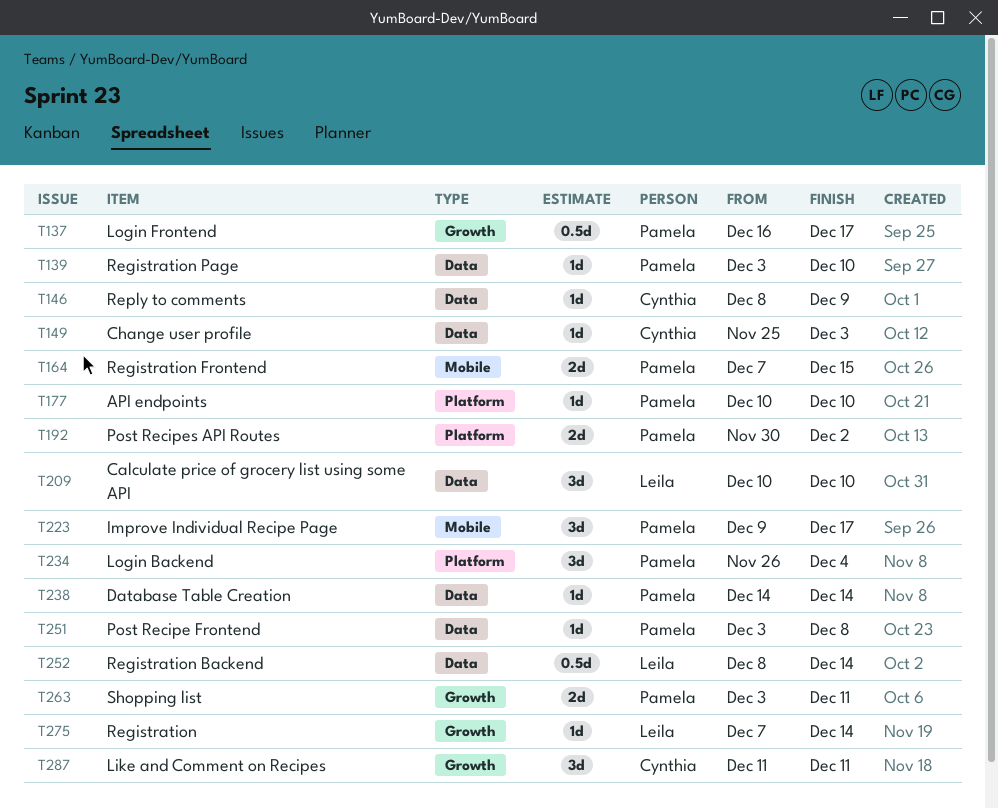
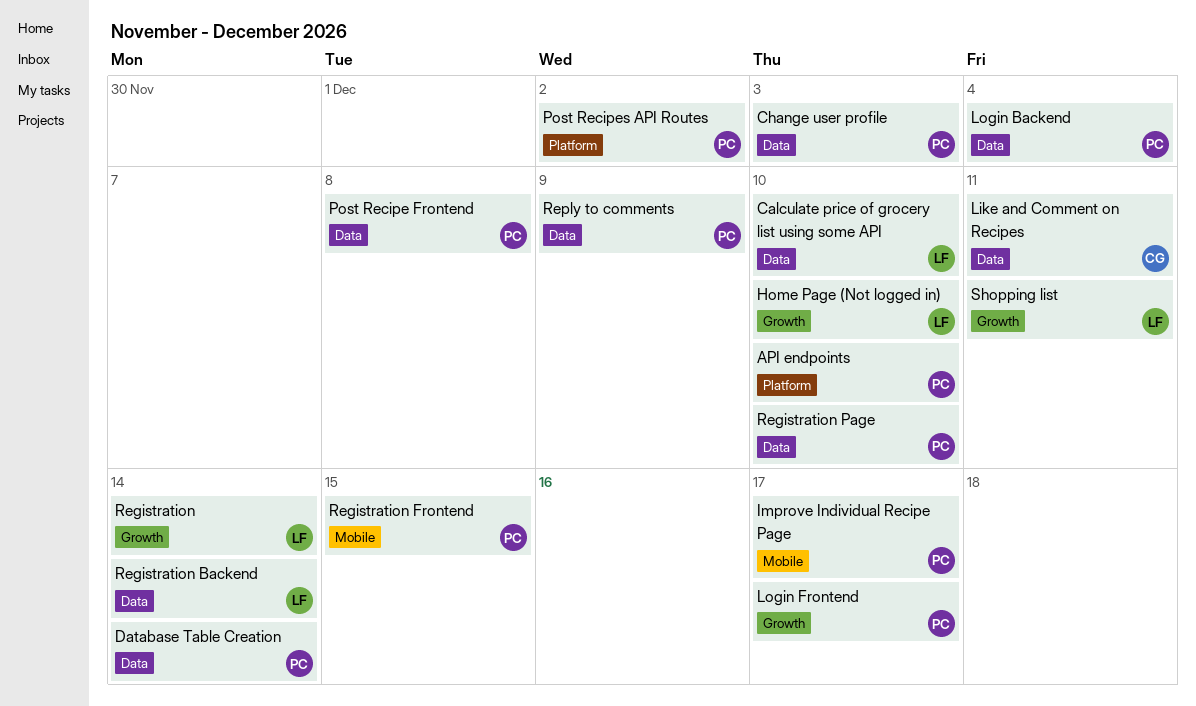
Change user profile, owner: Cynthia -> Pamela
Home Page (Not logged in): none -> present
Like and Comment on Recipes, label: Growth -> Data
Login Backend, label: Platform -> Data
Reply to comments, owner: Cynthia -> Pamela
Shopping list, owner: Pamela -> Leila

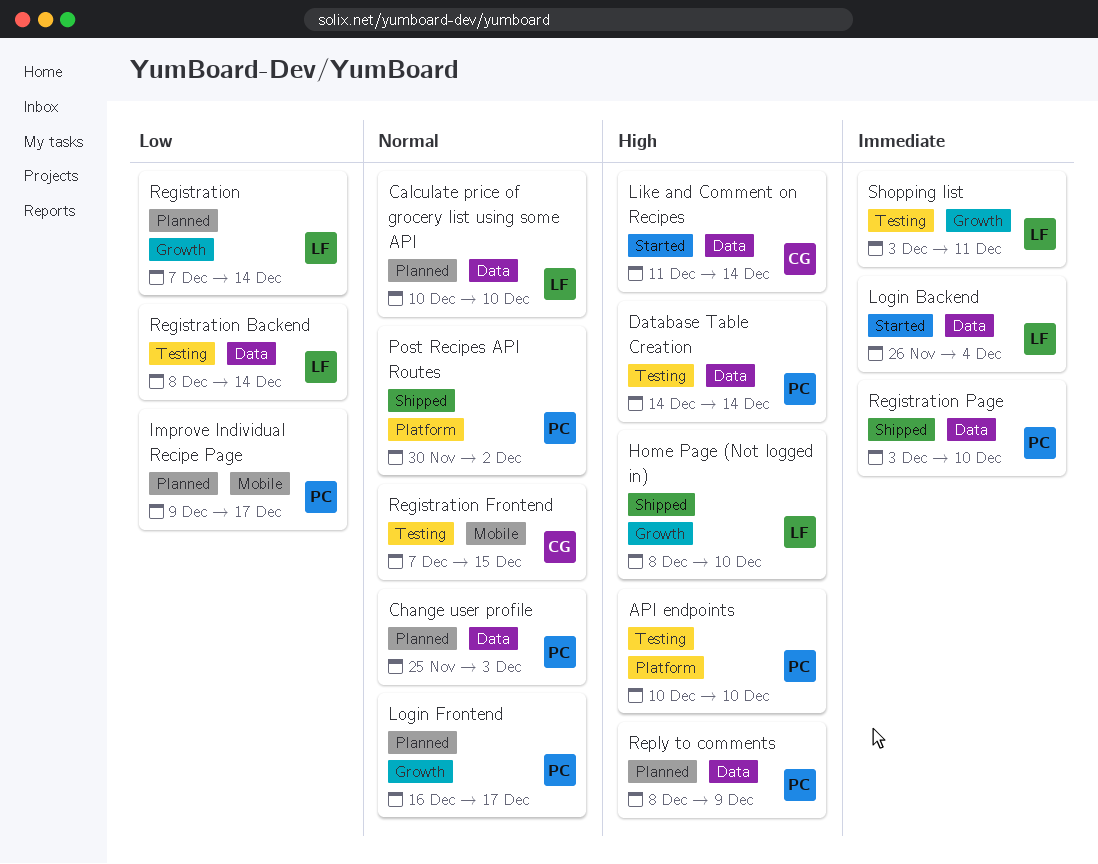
Like and Comment on Recipes, due: Dec 11 -> Dec 14
Login Backend, owner: PC -> LF
Post Recipe Frontend: present -> none
Registration Frontend, owner: PC -> CG

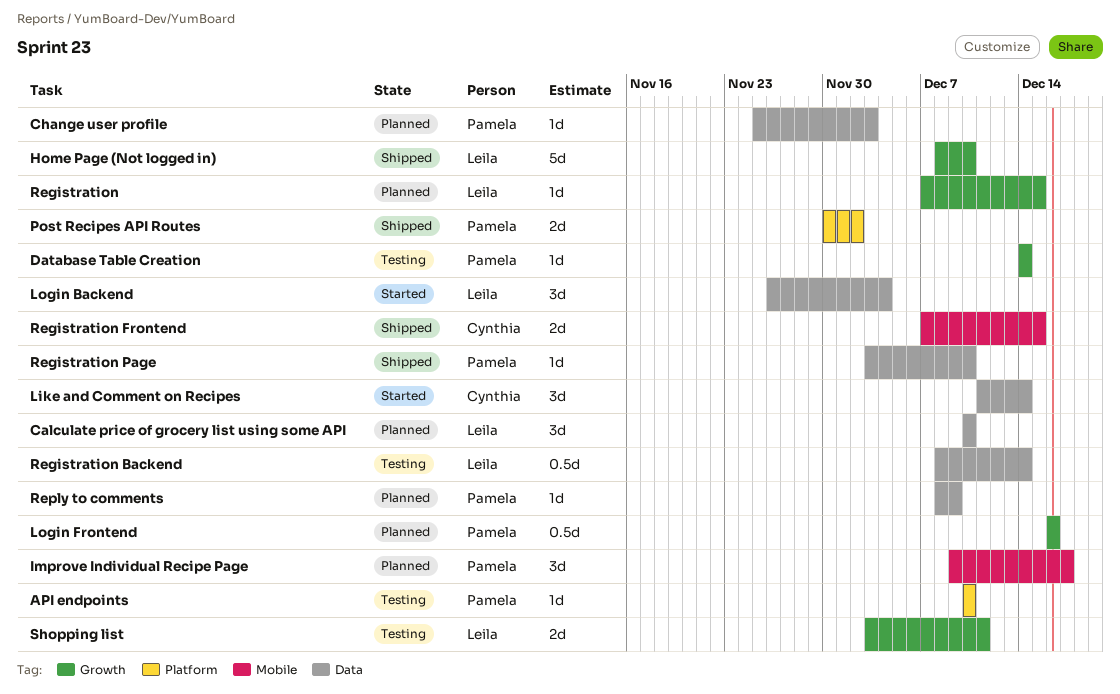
Database Table Creation, label: Data -> Growth
Login Frontend, due: Dec 17 -> Dec 16
Registration, due: Dec 14 -> Dec 15
Registration Frontend, status: Testing -> Shipped

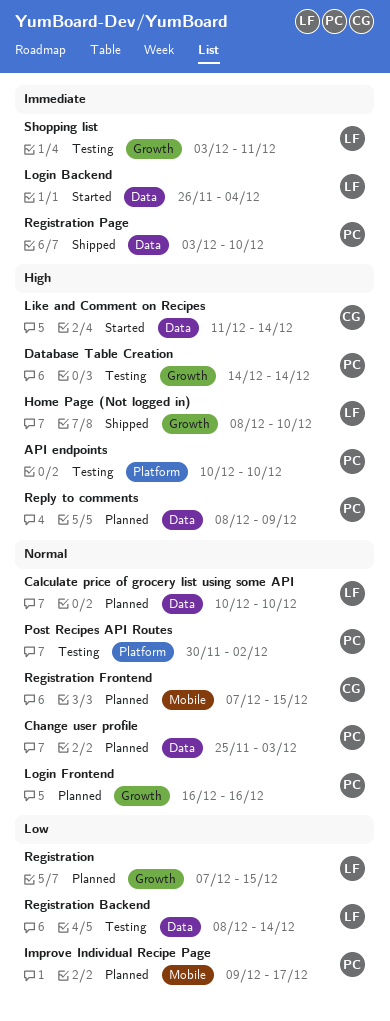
Post Recipes API Routes, status: Shipped -> Testing
Registration Frontend, status: Shipped -> Planned

